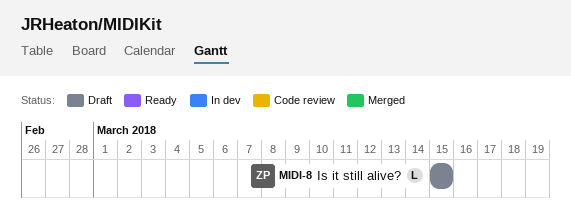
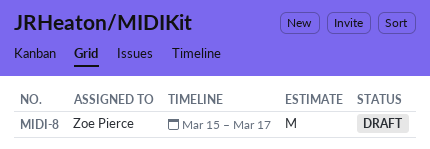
MIDI-8, estimate: L -> M
MIDI-8, due: Mar 15 -> Mar 17

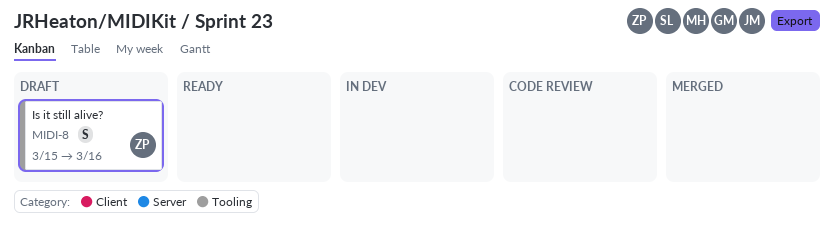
MIDI-8, estimate: M -> S
MIDI-8, due: Mar 17 -> Mar 16

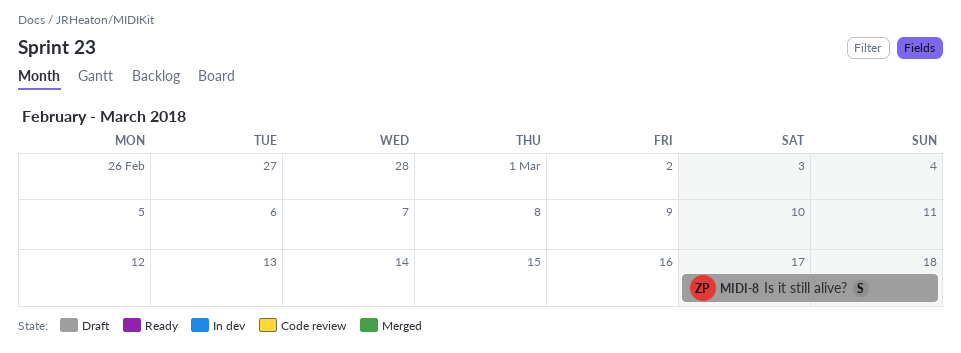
MIDI-8, start: Mar 15 -> Mar 17
MIDI-8, due: Mar 16 -> Mar 18

